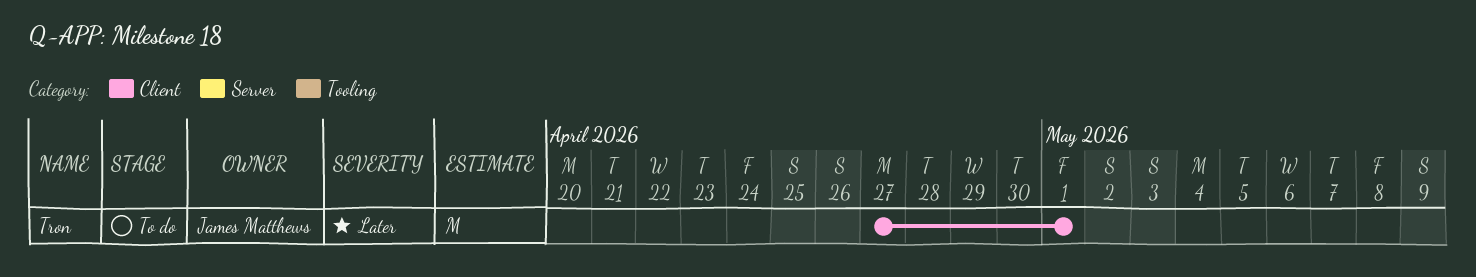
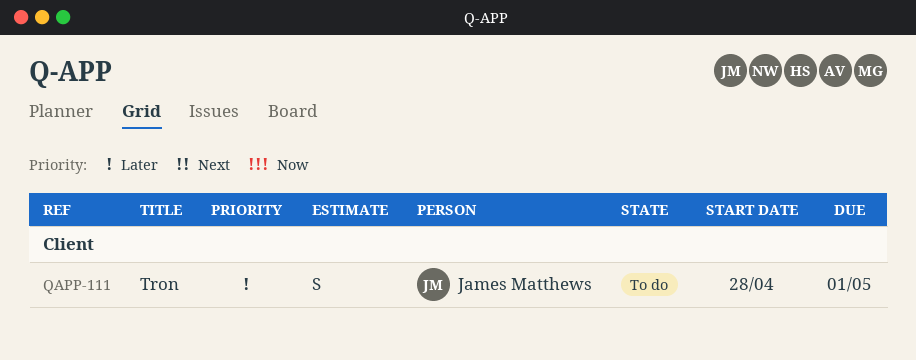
Tron, estimate: M -> S
Tron, start: Apr 27 -> Apr 28

